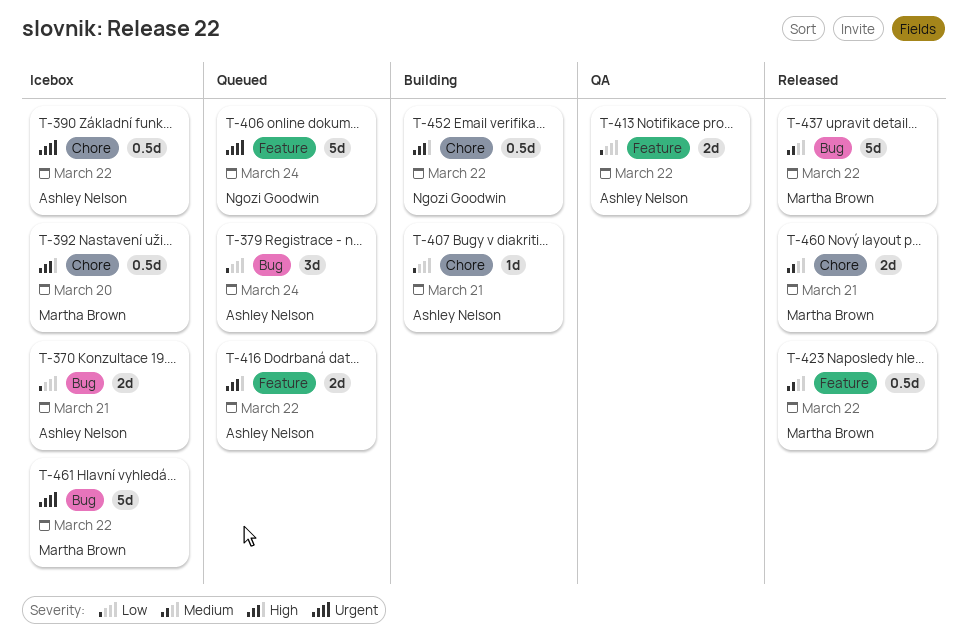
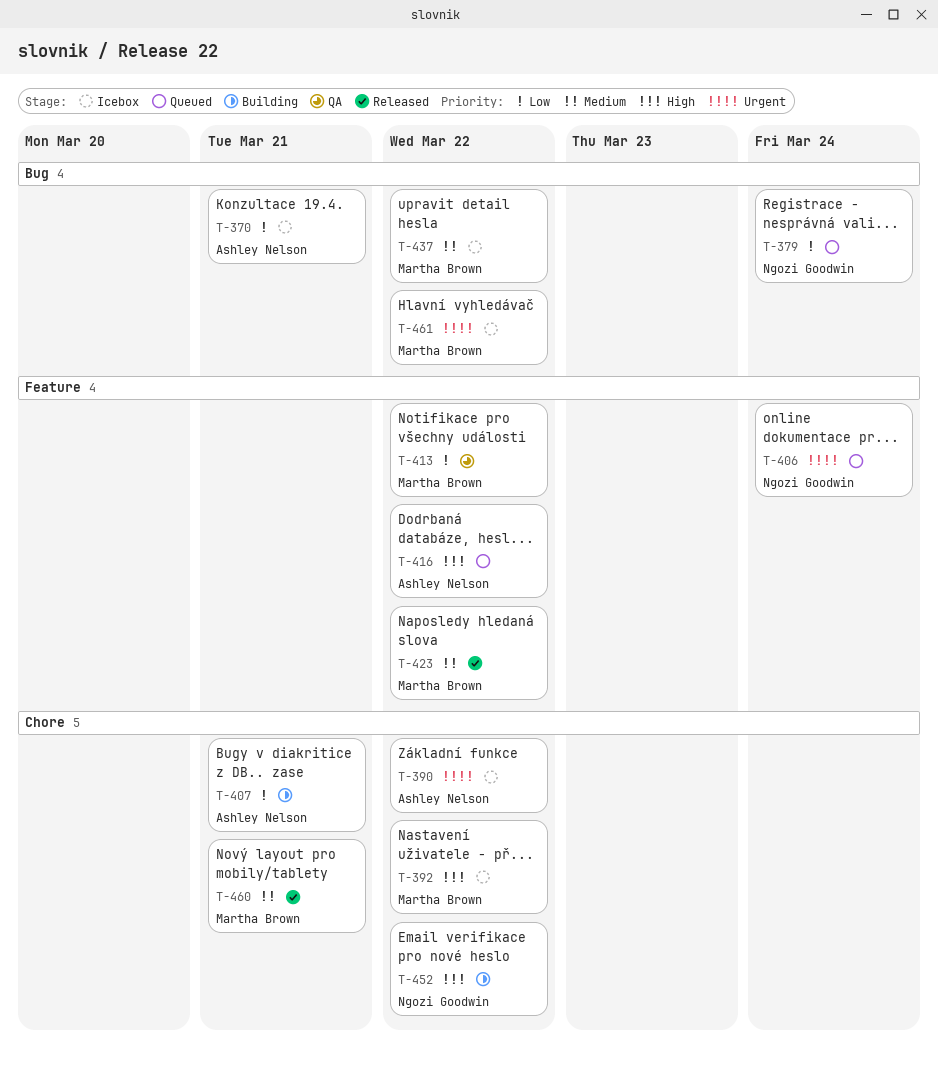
T-379, owner: Ashley Nelson -> Ngozi Goodwin
T-392, due: Mar 20 -> Mar 22
T-413, owner: Ashley Nelson -> Martha Brown
T-437, status: Released -> Icebox

